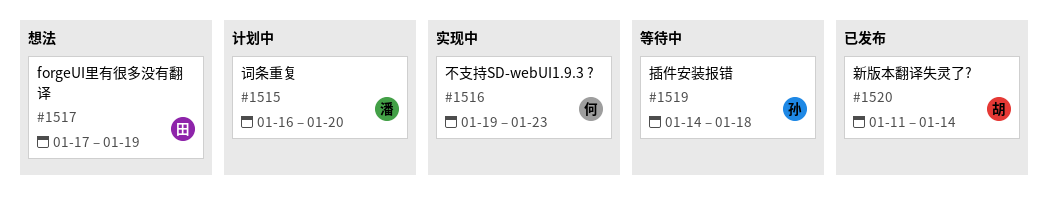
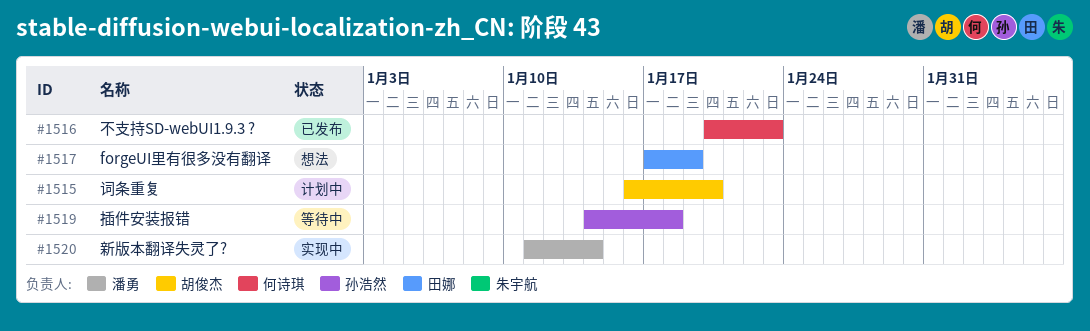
#1515, owner: 潘勇 -> 胡俊杰
#1516, status: 实现中 -> 已发布
#1516, start: Jan 19 -> Jan 20
#1520, status: 已发布 -> 实现中
#1520, owner: 胡俊杰 -> 潘勇

